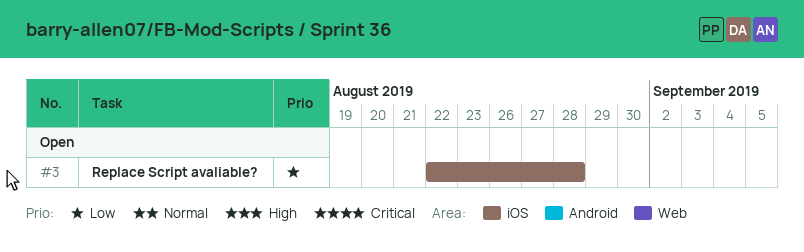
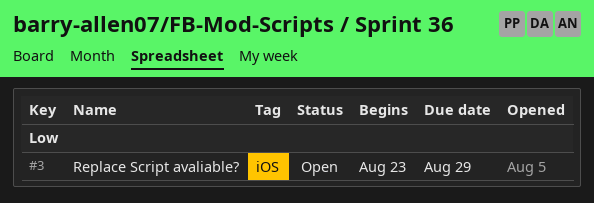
#3, start: Aug 22 -> Aug 23
#3, due: Aug 28 -> Aug 29

